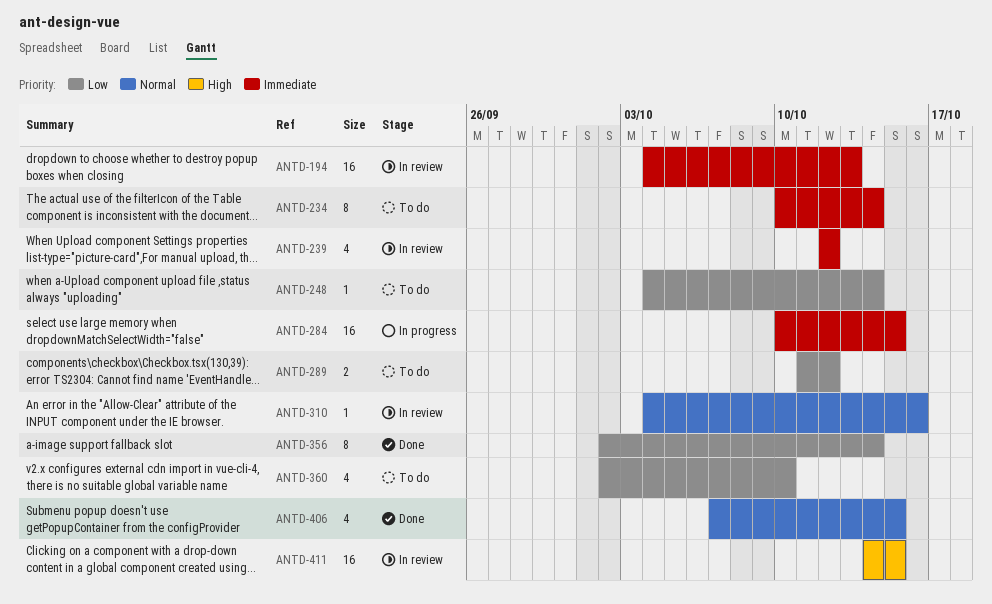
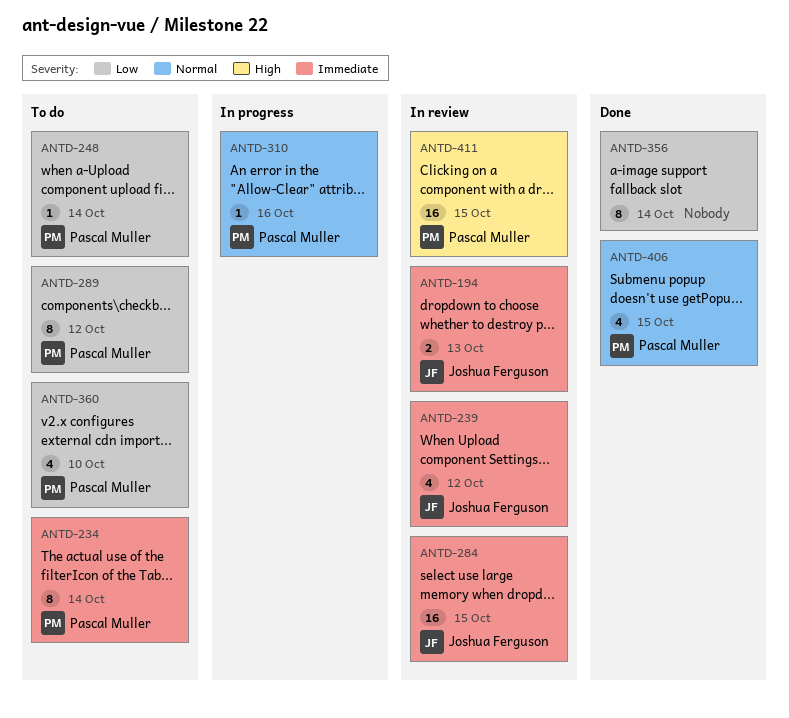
ANTD-194, estimate: 16 -> 2
ANTD-284, status: In progress -> In review
ANTD-289, estimate: 2 -> 8
ANTD-310, status: In review -> In progress

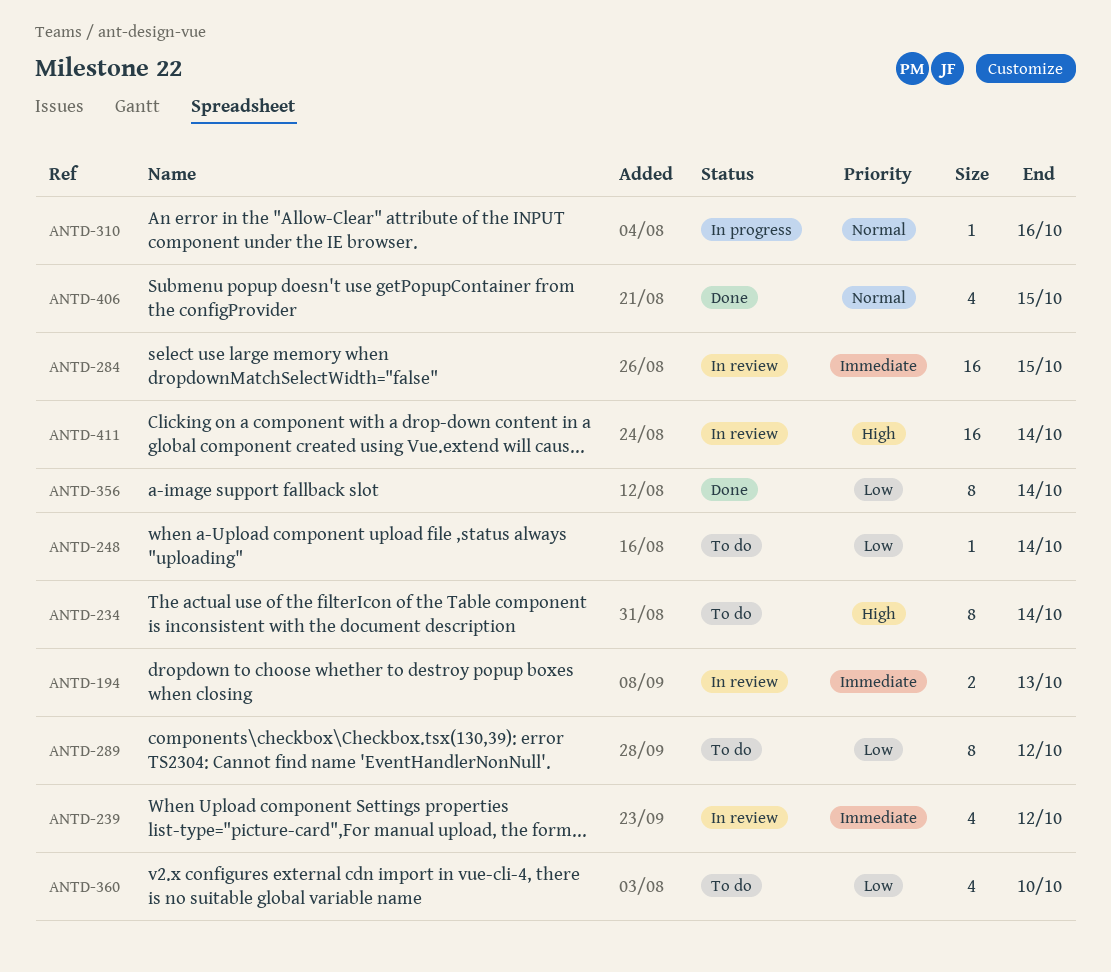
ANTD-234, priority: Immediate -> High
ANTD-411, due: Oct 15 -> Oct 14

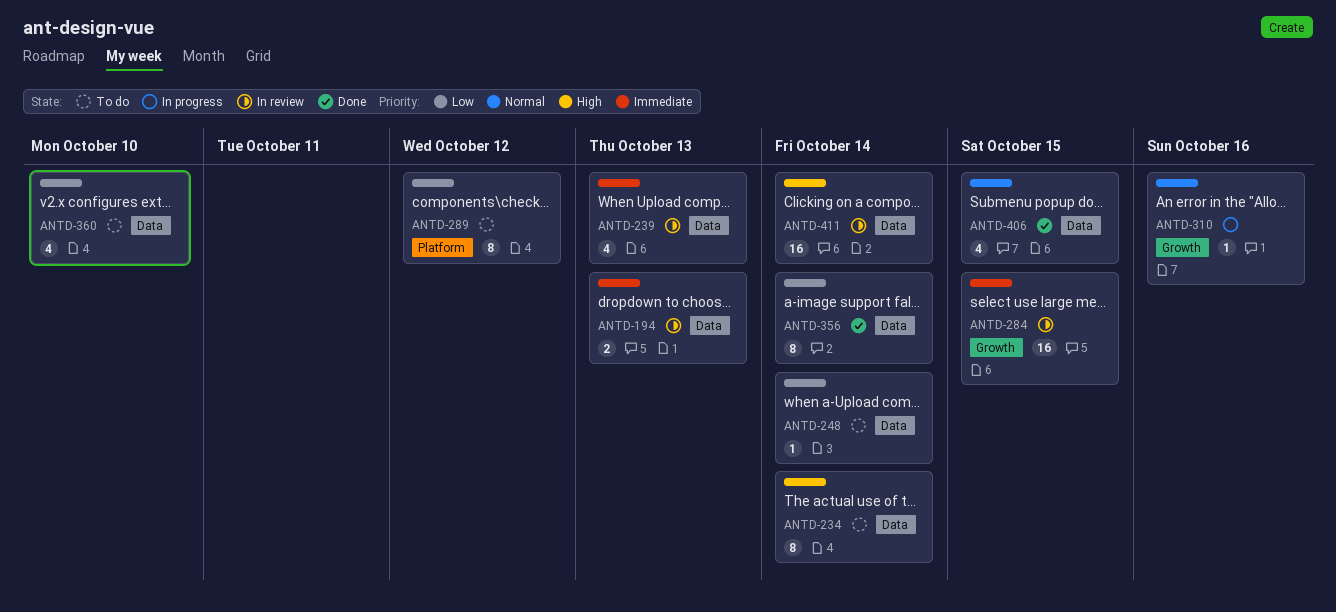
ANTD-239, due: Oct 12 -> Oct 13

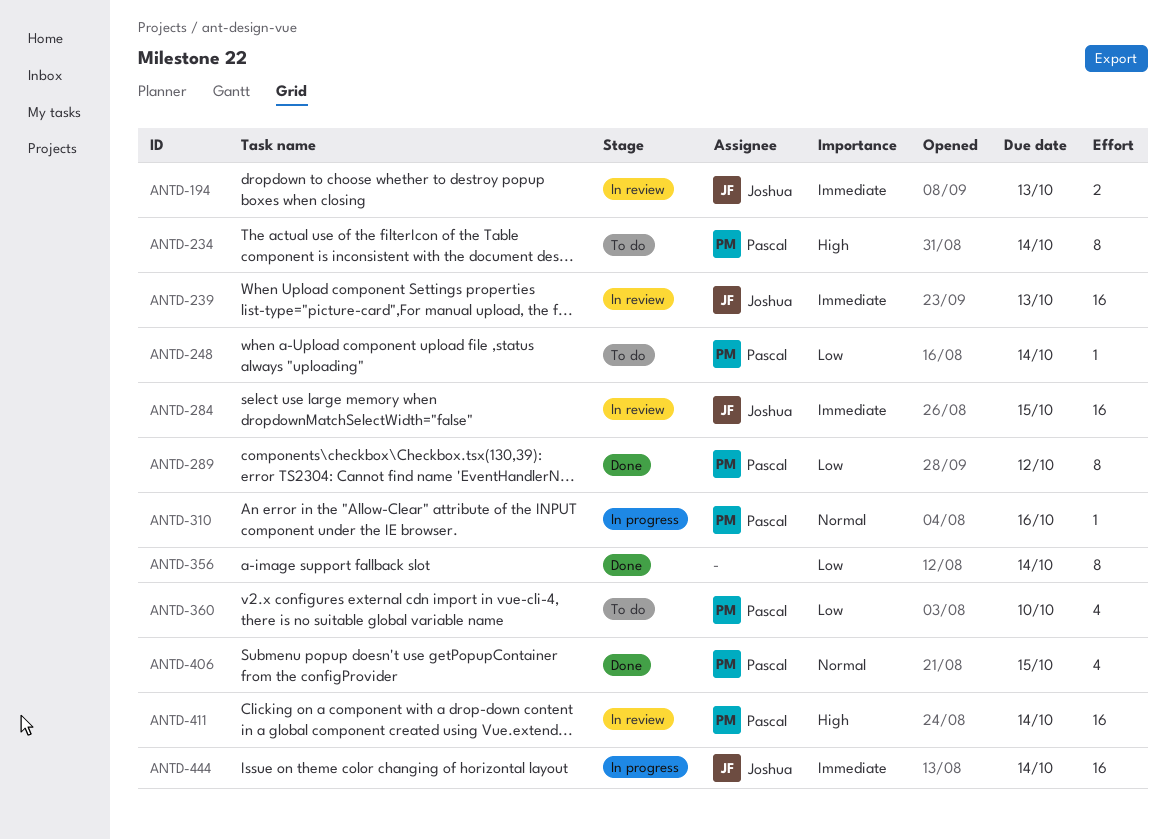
ANTD-239, estimate: 4 -> 16
ANTD-289, status: To do -> Done
ANTD-444: none -> present

